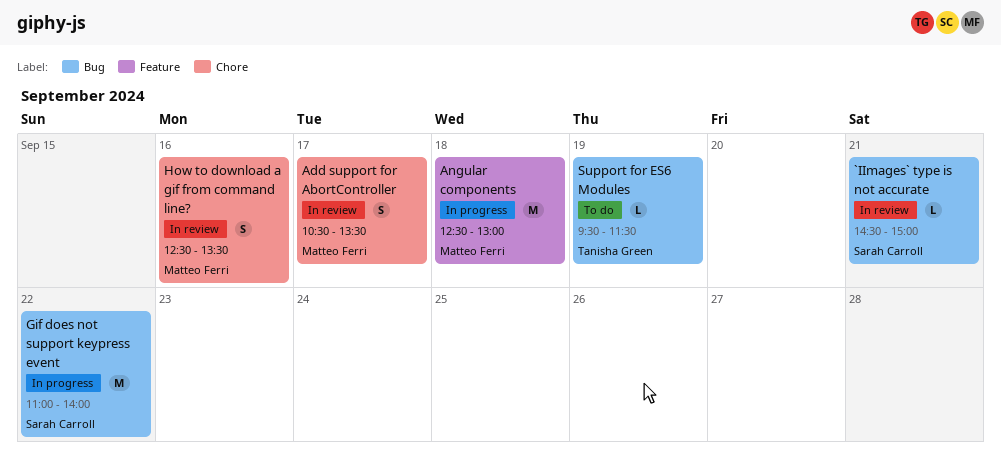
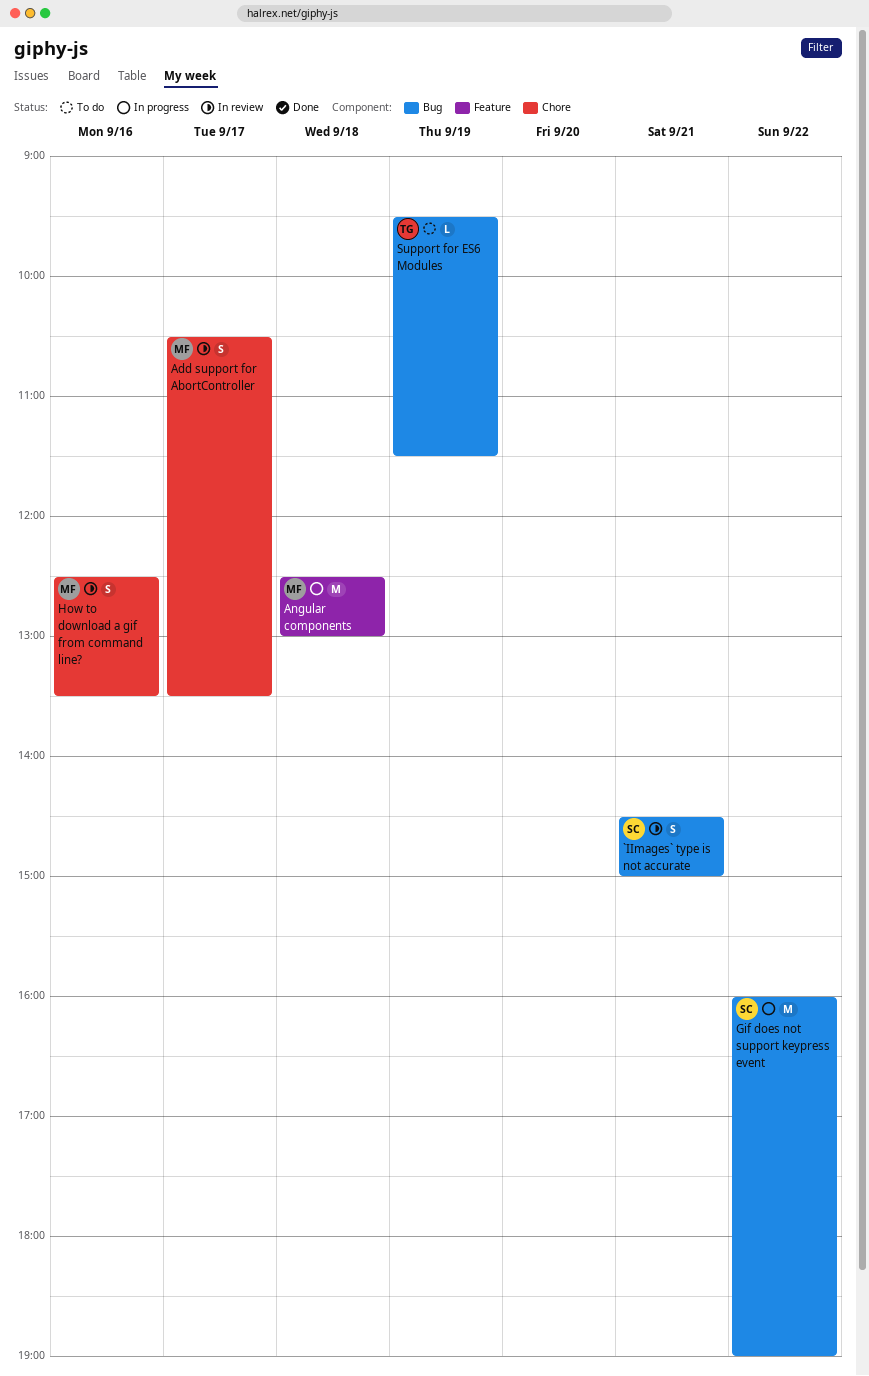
`IImages` type is not accurate, estimate: L -> S
Gif does not support keypress event, begins: 11:00 -> 16:00
Gif does not support keypress event, ends: 14:00 -> 19:00

